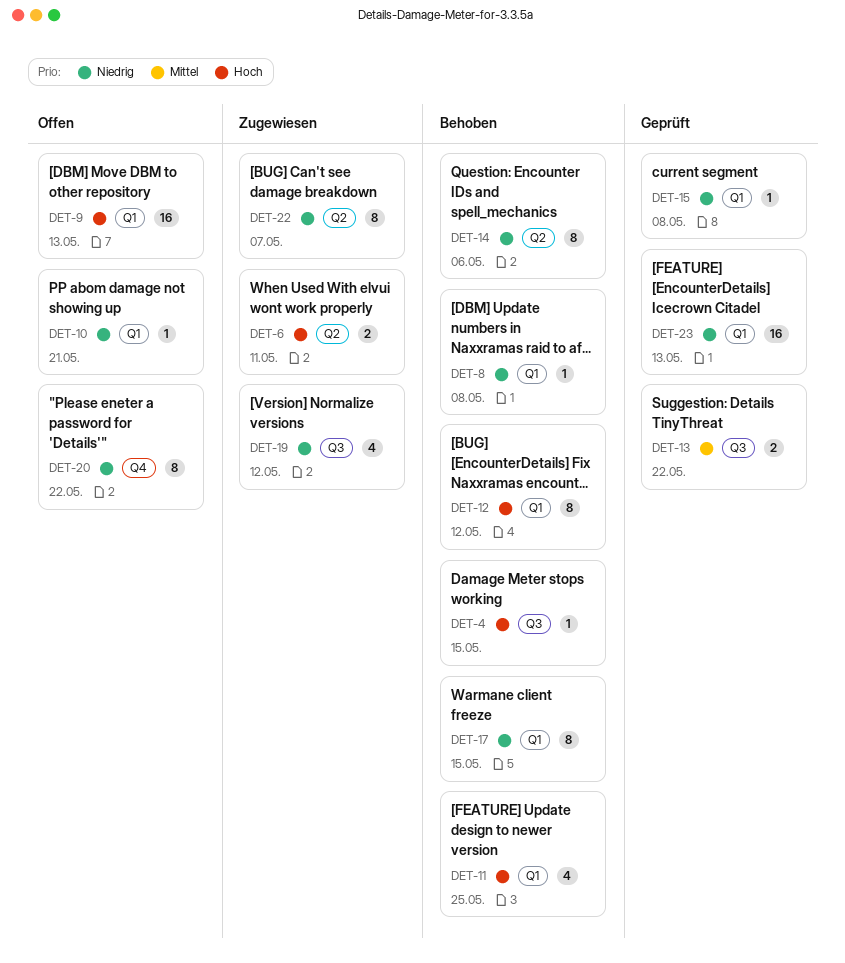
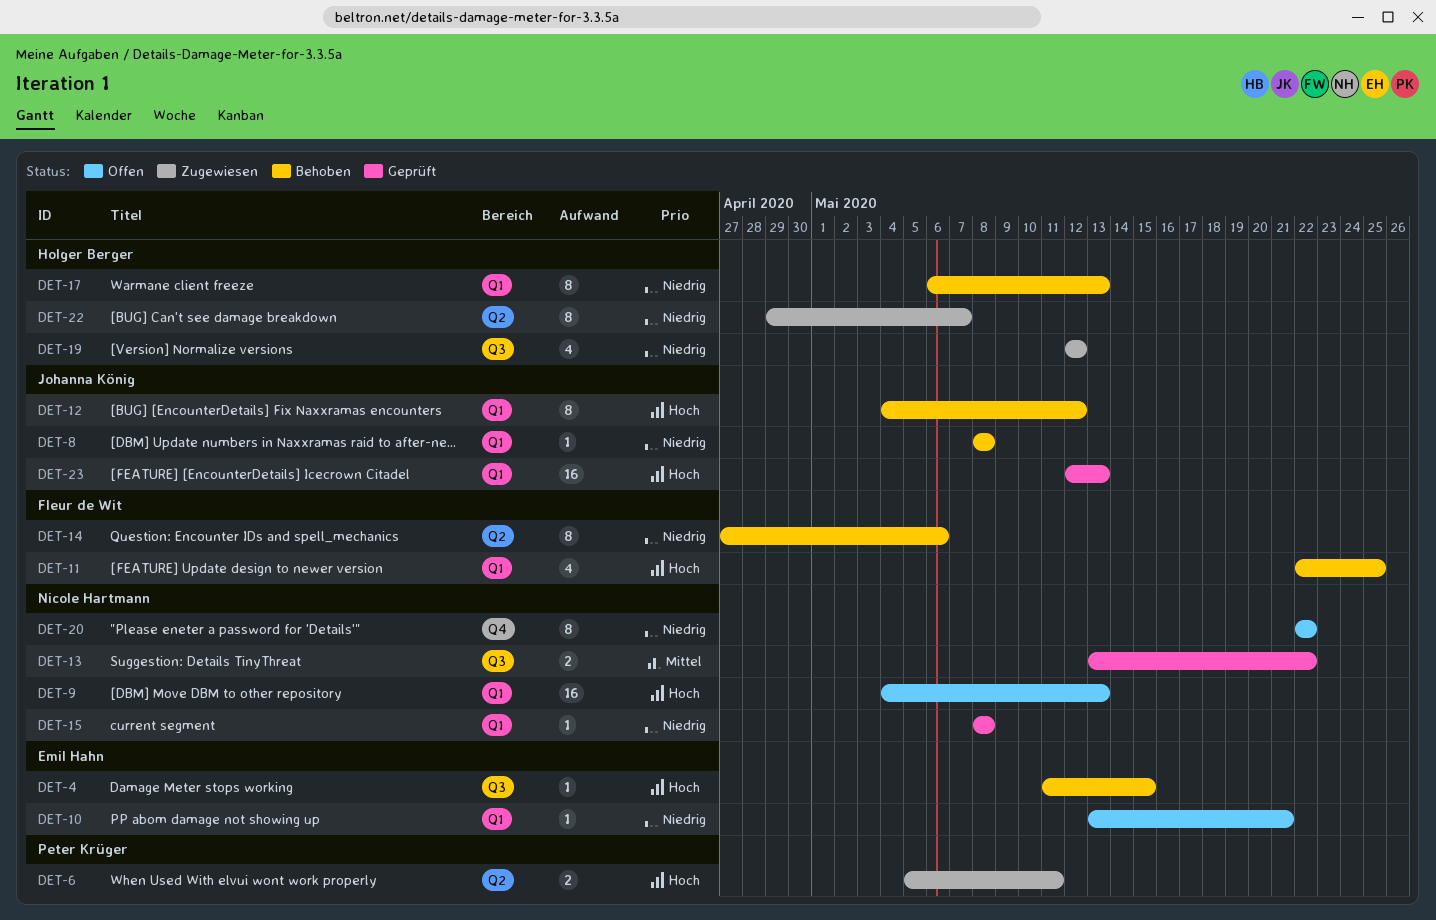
DET-17, due: May 15 -> May 13
DET-23, priority: Niedrig -> Hoch

